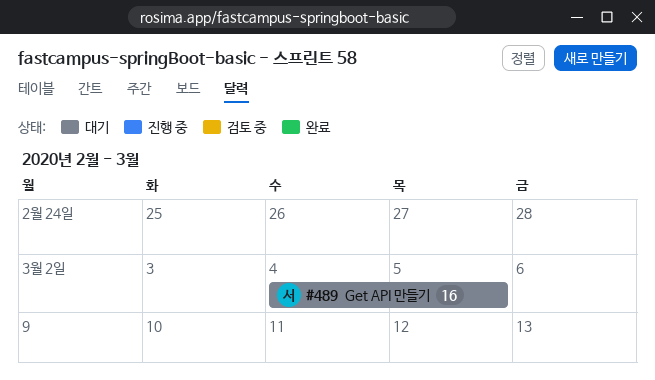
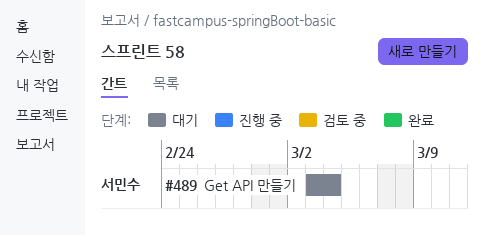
#489, start: Mar 4 -> Mar 3
#489, due: Mar 5 -> Mar 4

